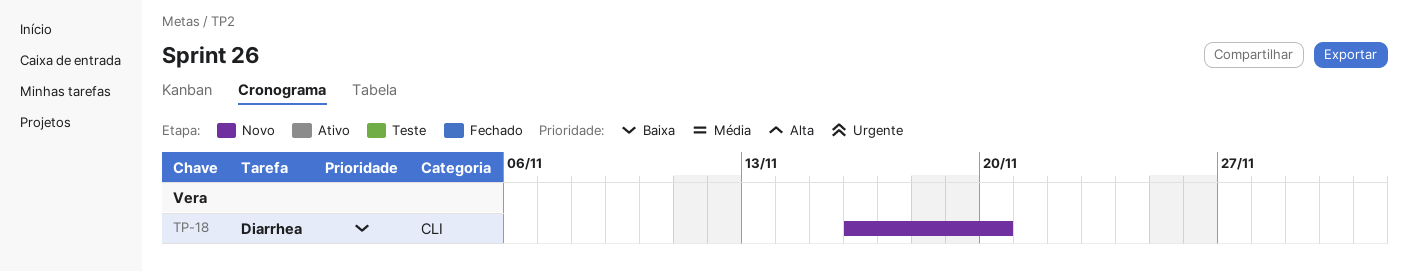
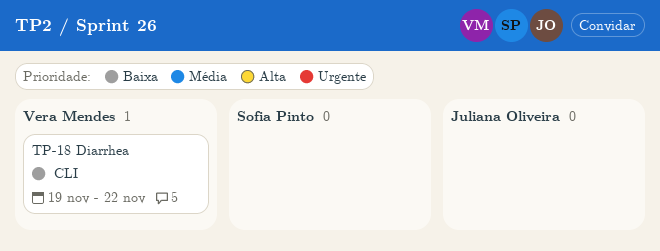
TP-18, start: Nov 16 -> Nov 19
TP-18, due: Nov 20 -> Nov 22

